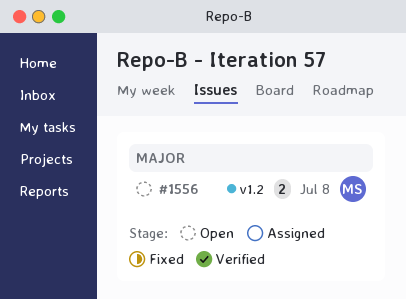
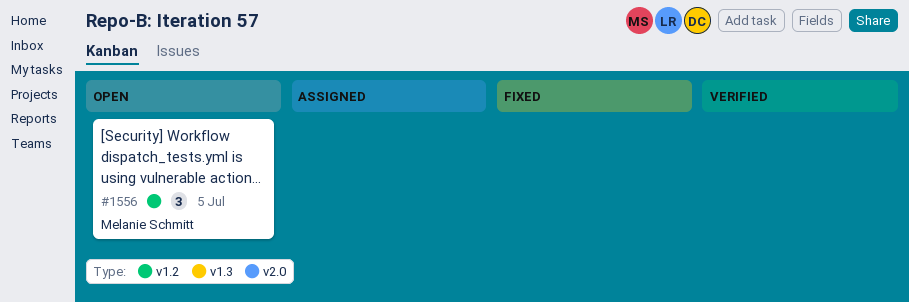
#1556, estimate: 2 -> 3
#1556, due: Jul 8 -> Jul 5

